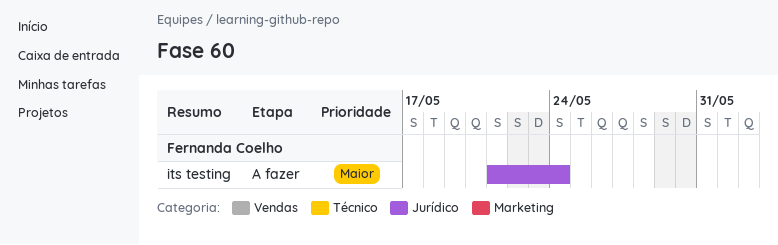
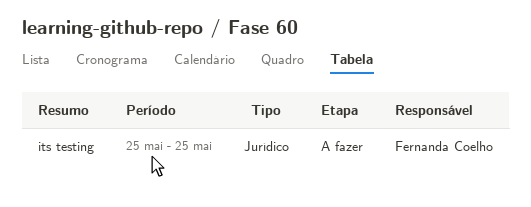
its testing, start: May 21 -> May 25
its testing, due: May 24 -> May 25

